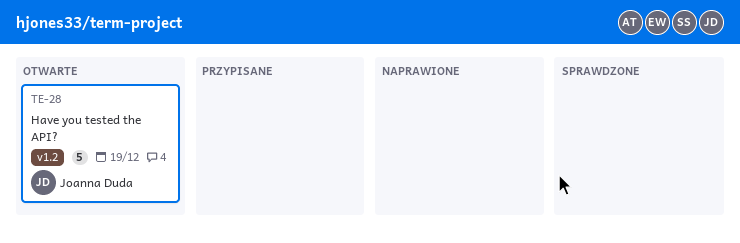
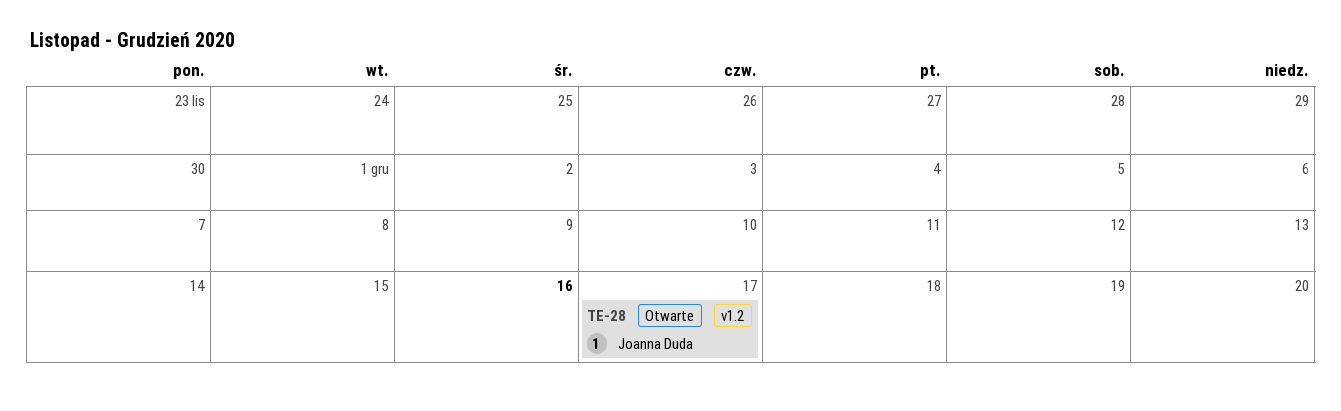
TE-28, estimate: 5 -> 1
TE-28, due: Dec 19 -> Dec 17

